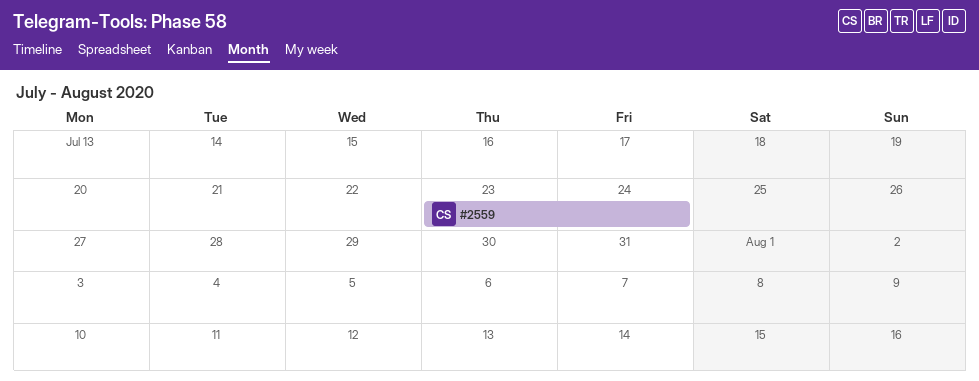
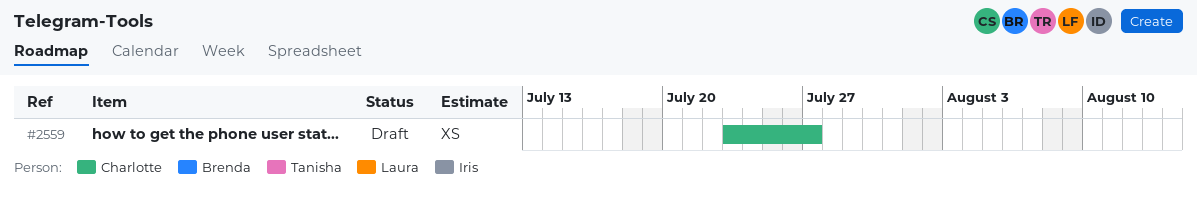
#2559, due: Jul 24 -> Jul 27

